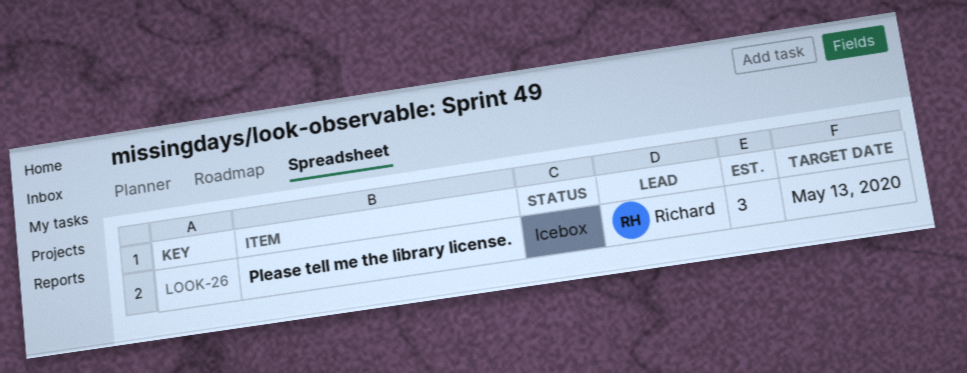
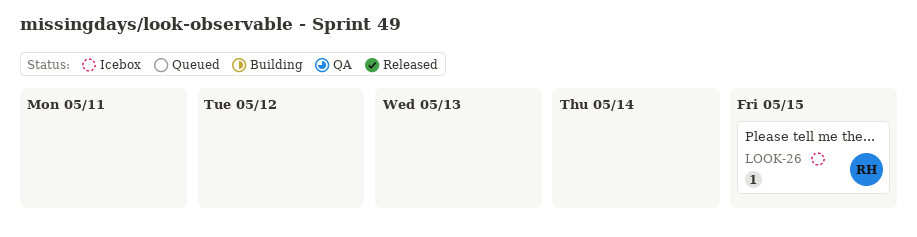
LOOK-26, estimate: 3 -> 1
LOOK-26, due: May 13 -> May 15

